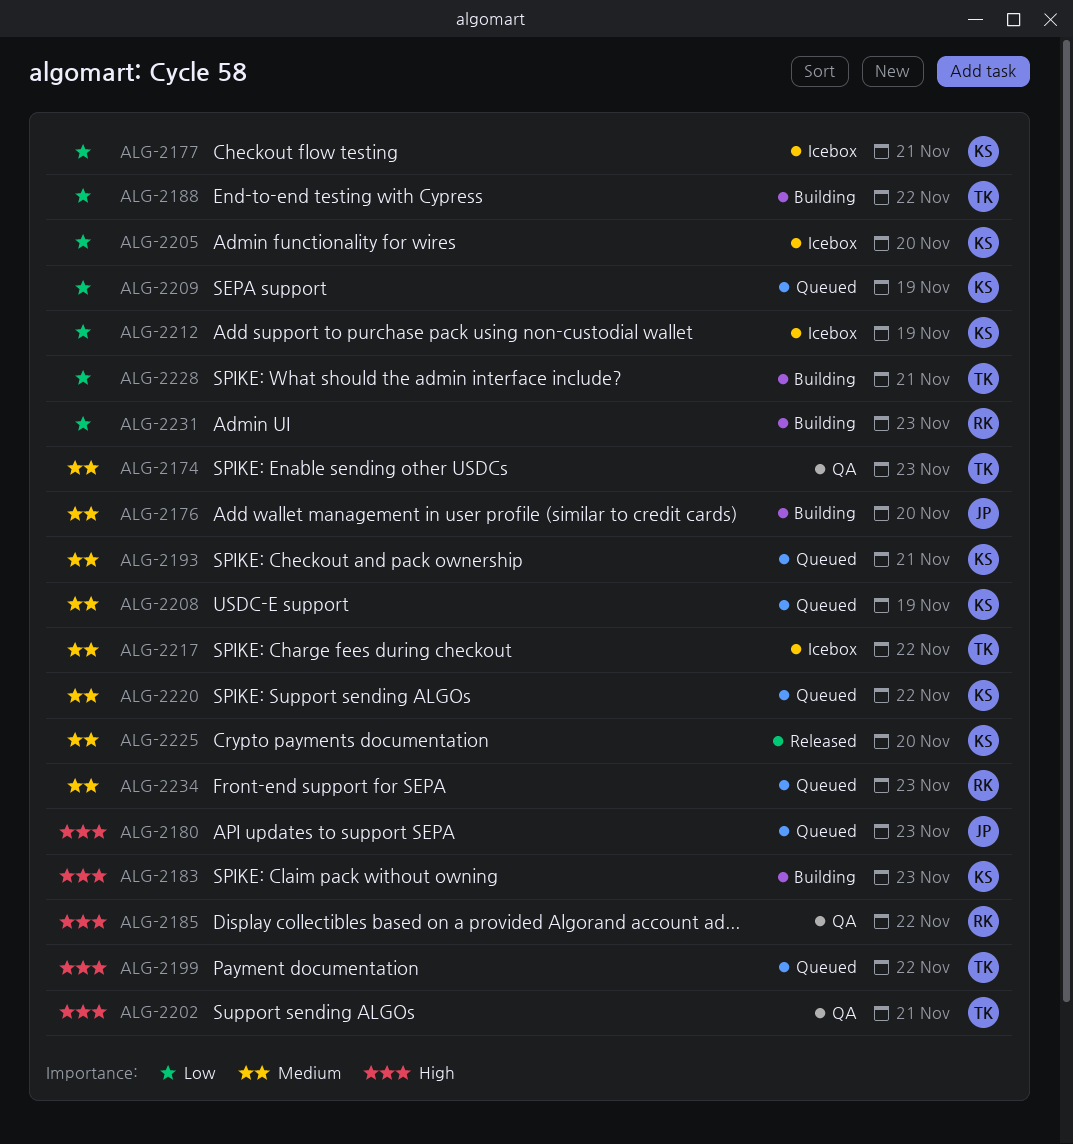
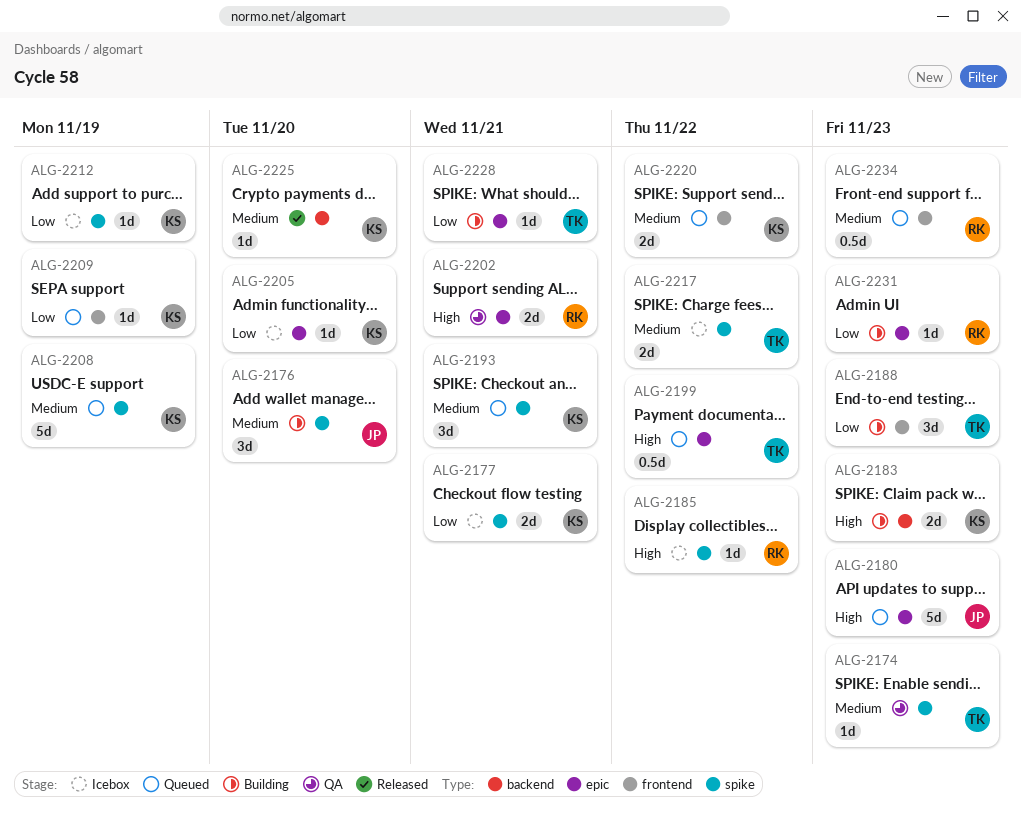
ALG-2185, status: QA -> Icebox
ALG-2188, due: Nov 22 -> Nov 23
ALG-2202, owner: TK -> RK

